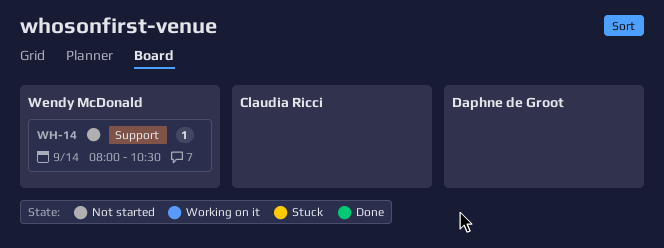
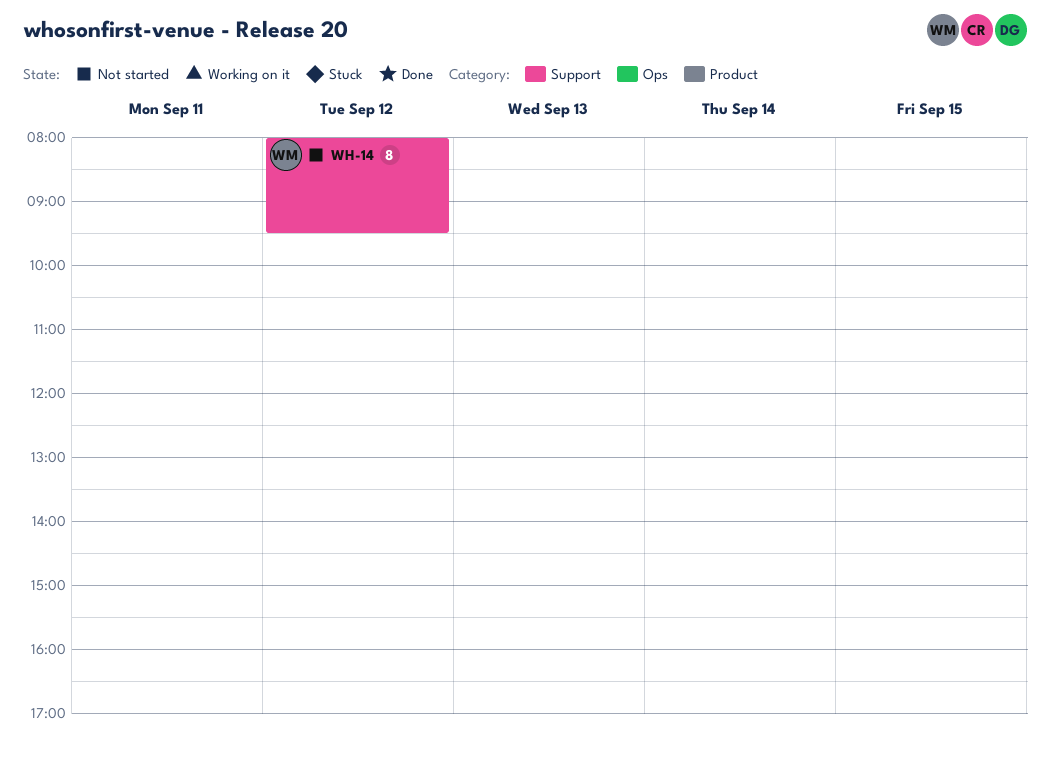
WH-14, estimate: 1 -> 8
WH-14, day: Sep 14 -> Sep 12
WH-14, ends: 10:30 -> 09:30

